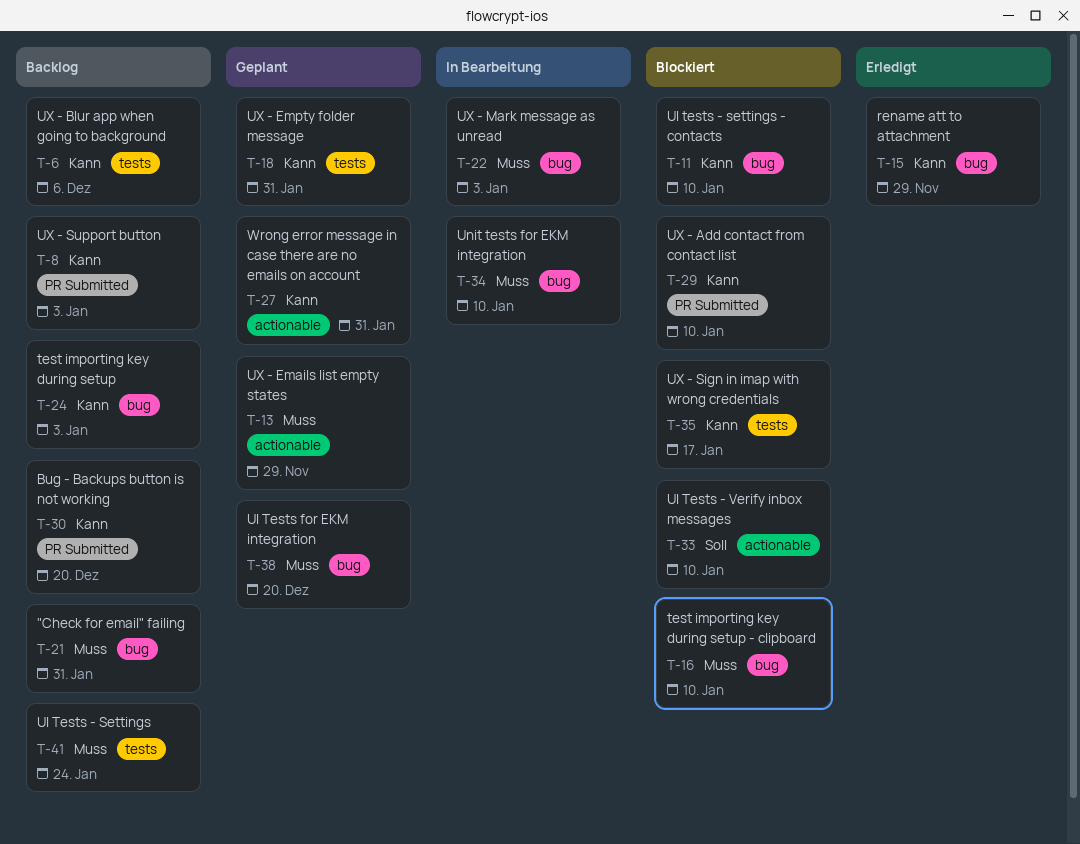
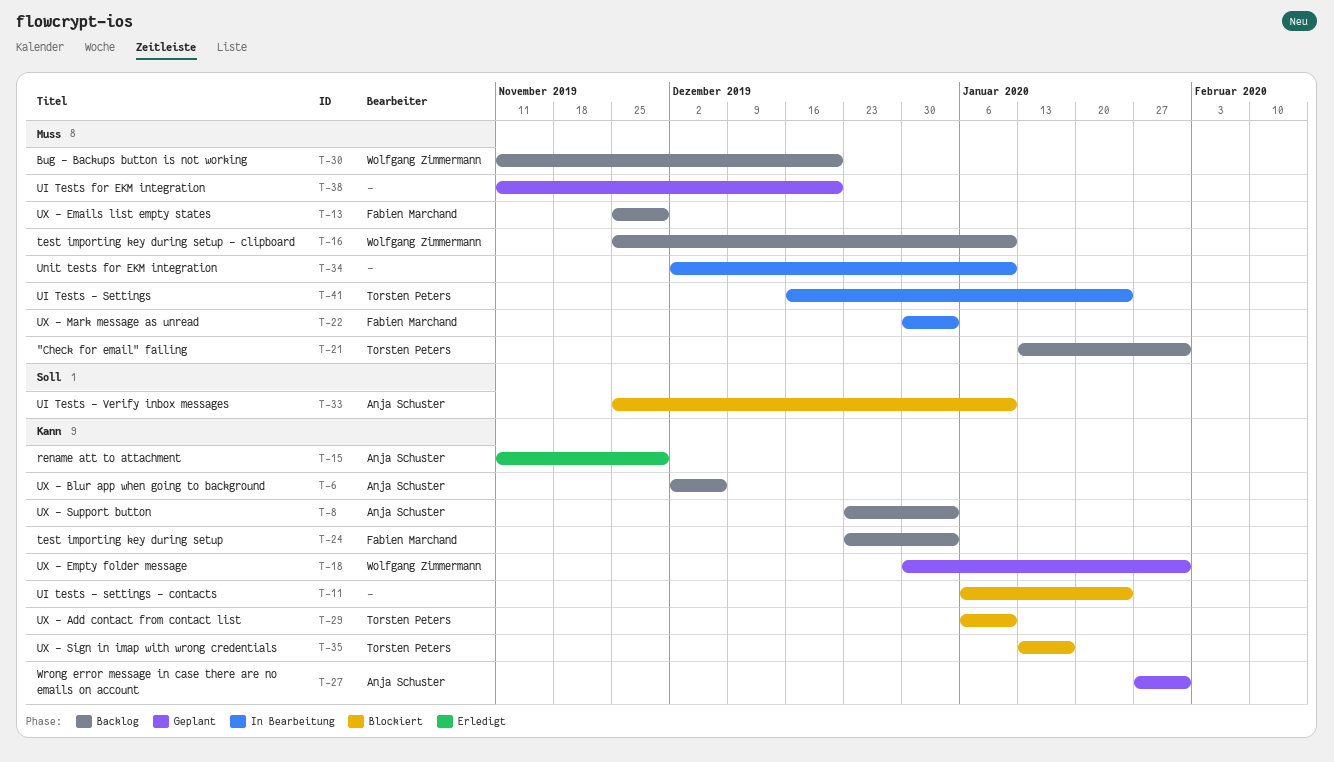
T-11, due: Jan 10 -> Jan 24
T-13, status: Geplant -> Backlog
T-16, status: Blockiert -> Backlog
T-30, priority: Kann -> Muss
T-41, status: Backlog -> In Bearbeitung

